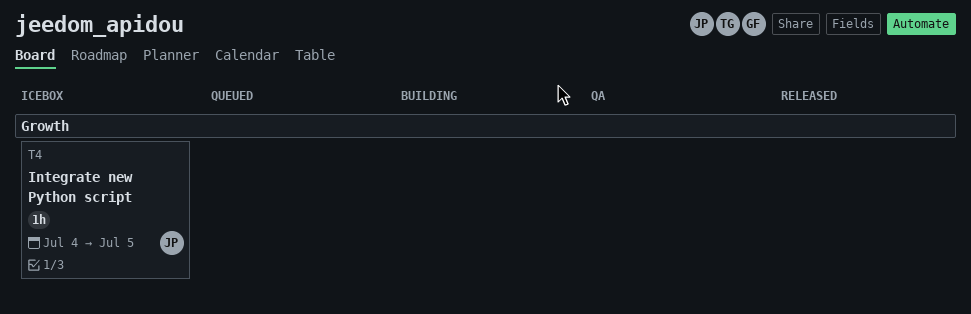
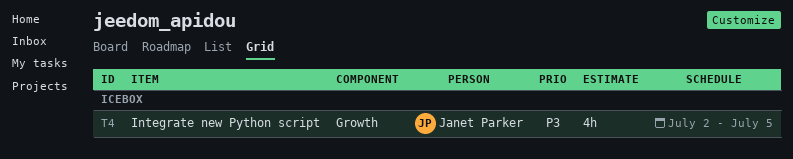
T4, estimate: 1h -> 4h
T4, start: Jul 4 -> Jul 2

